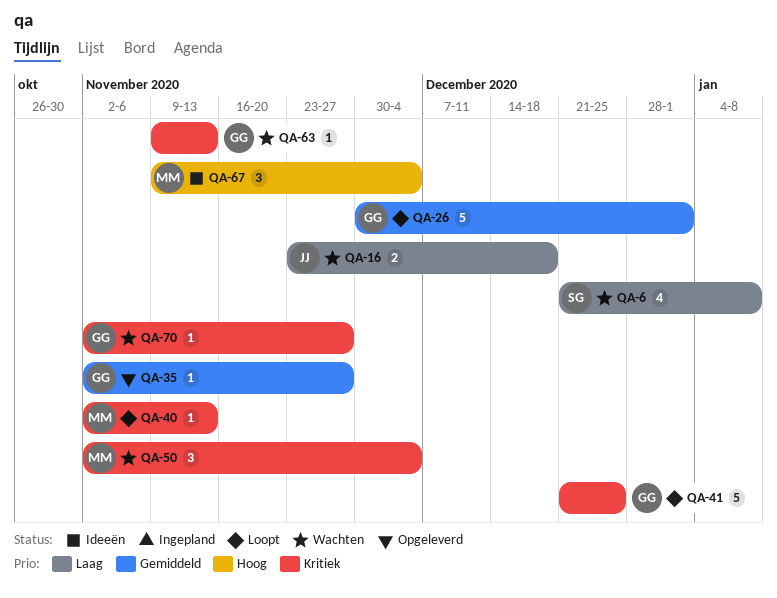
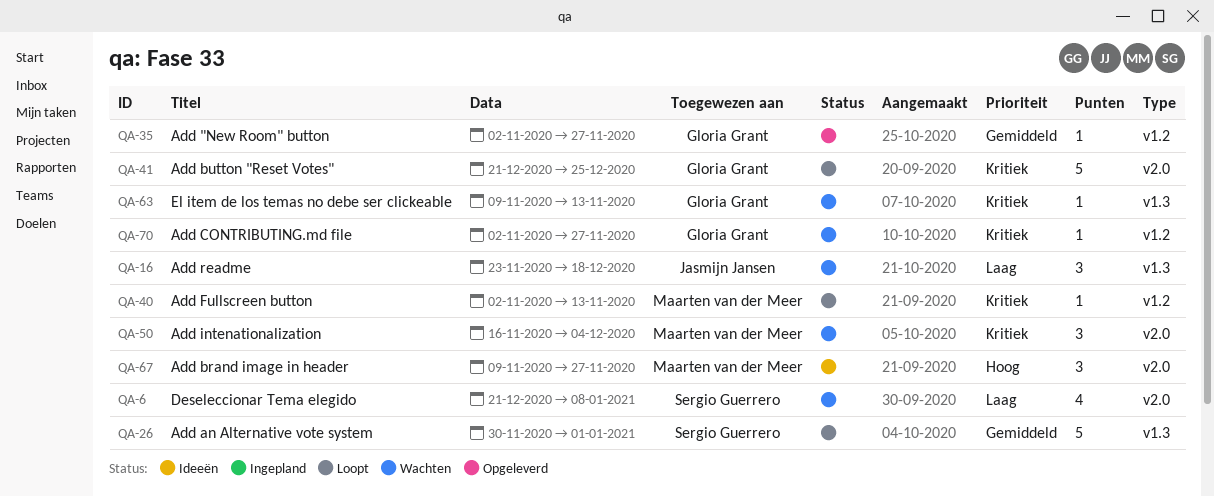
QA-16, estimate: 2 -> 3
QA-26, owner: Gloria Grant -> Sergio Guerrero
QA-50, start: Nov 2 -> Nov 16
QA-67, due: Dec 4 -> Nov 27

